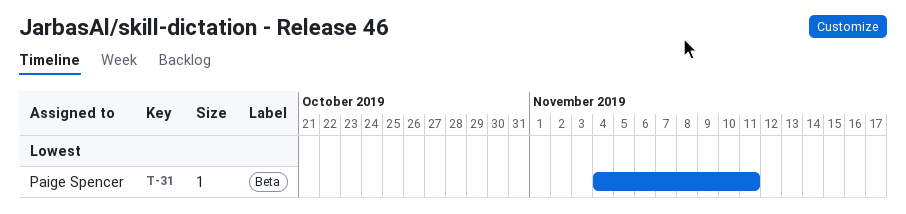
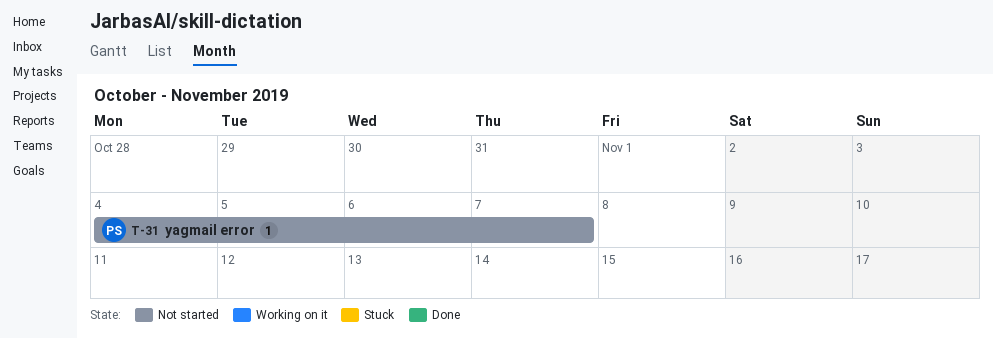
T-31, due: Nov 11 -> Nov 7

